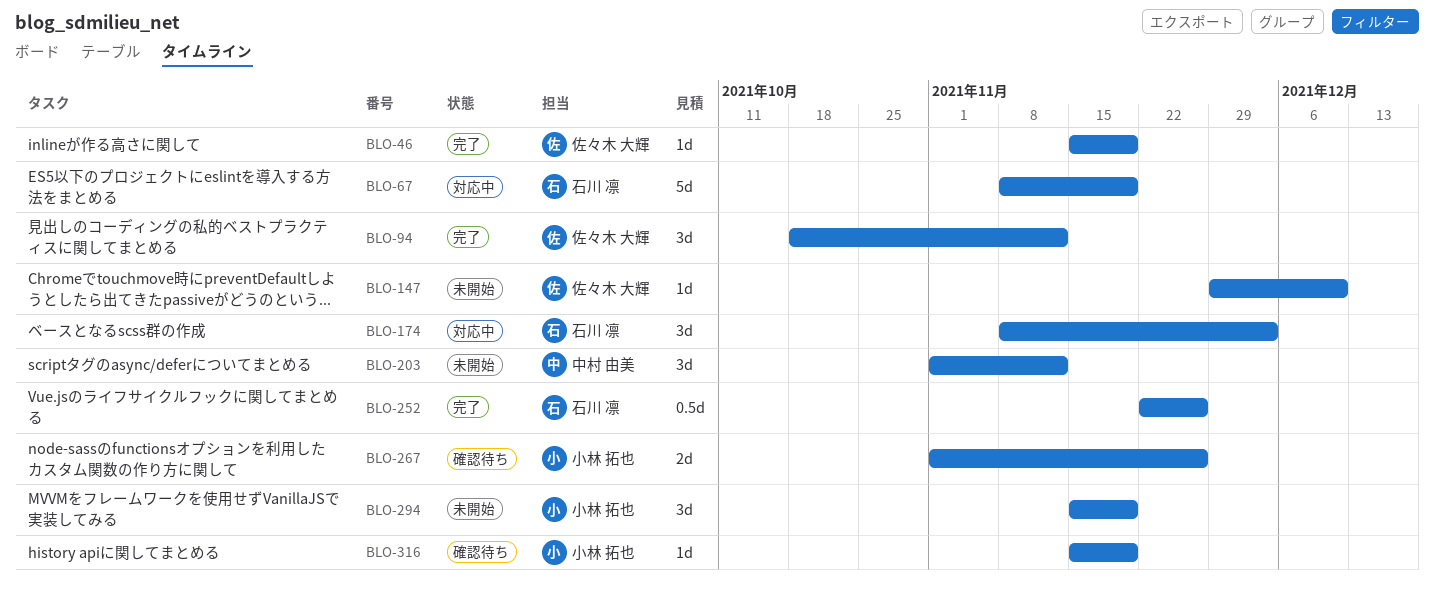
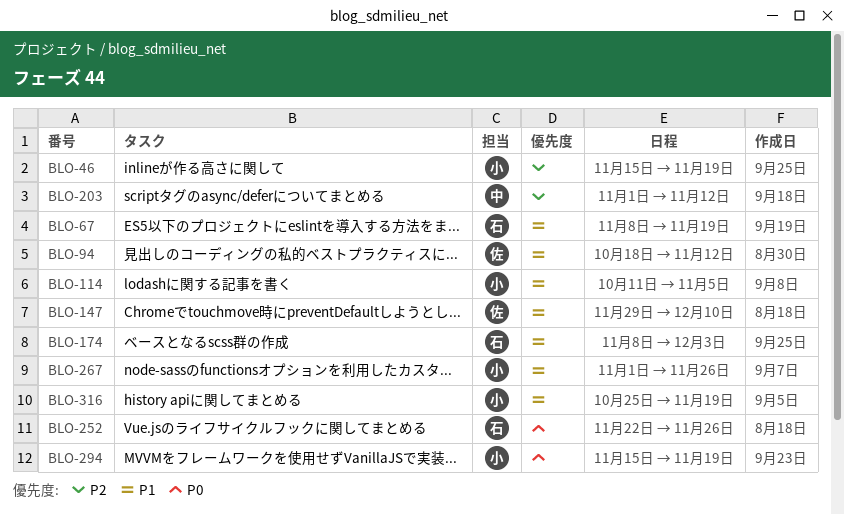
BLO-46, owner: 佐々木 大輝 -> 小林 拓也
BLO-114: none -> present
BLO-316, start: Nov 15 -> Oct 25

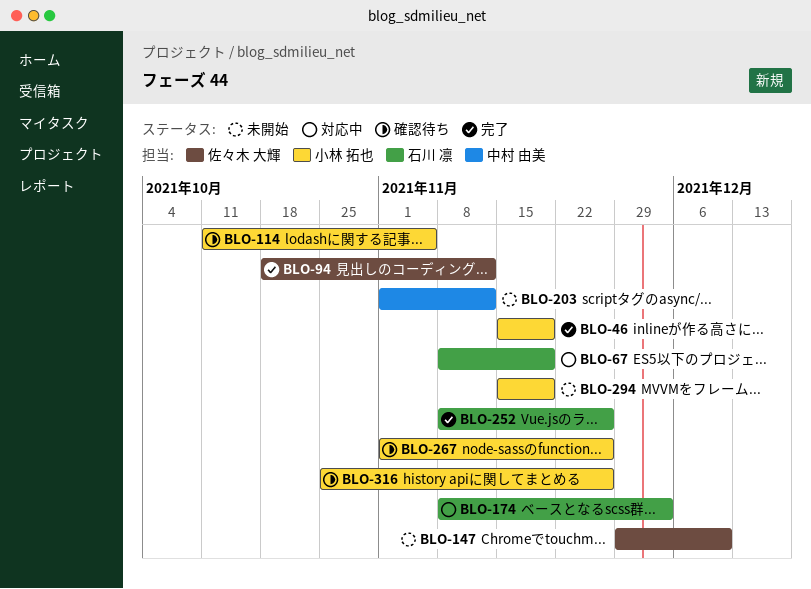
BLO-252, start: Nov 22 -> Nov 8
BLO-316, due: Nov 19 -> Nov 26

